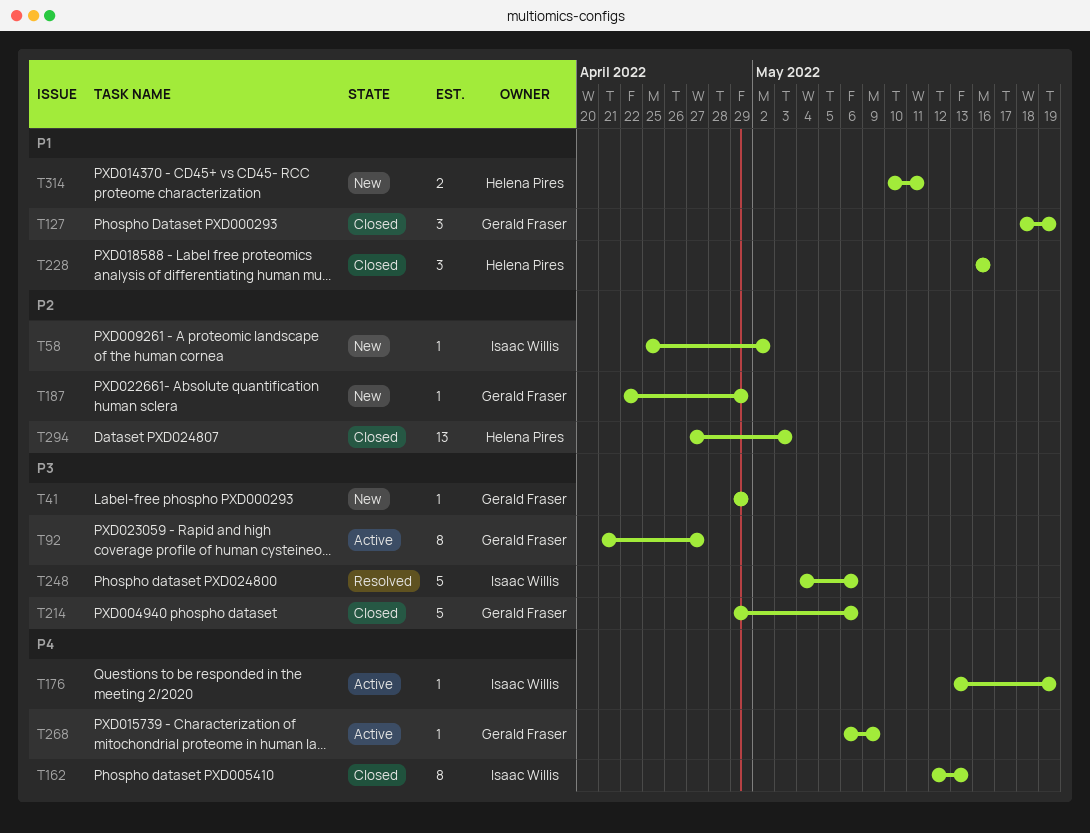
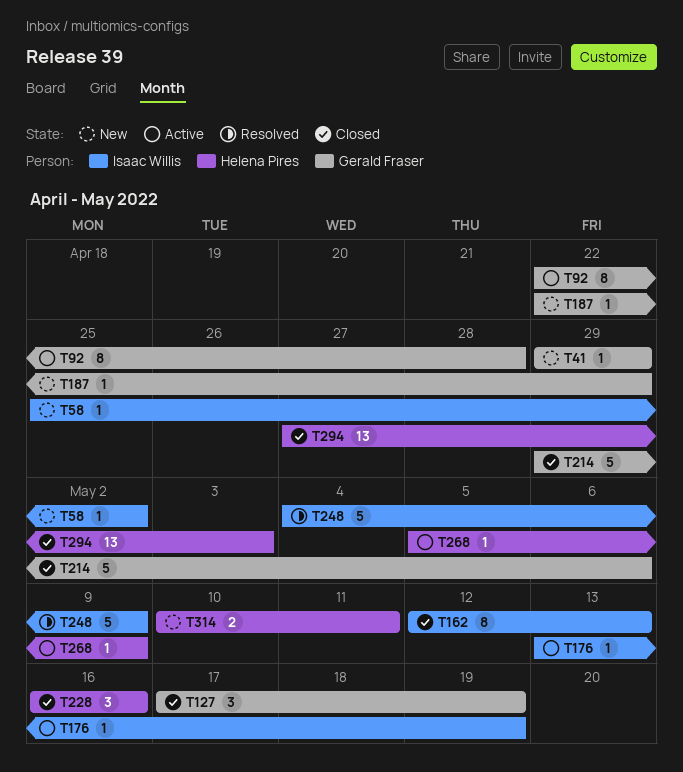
T92, start: Apr 21 -> Apr 22
T92, due: Apr 27 -> Apr 28
T127, start: May 18 -> May 17
T248, due: May 6 -> May 9
T268, owner: Gerald Fraser -> Helena Pires
T268, start: May 6 -> May 5

